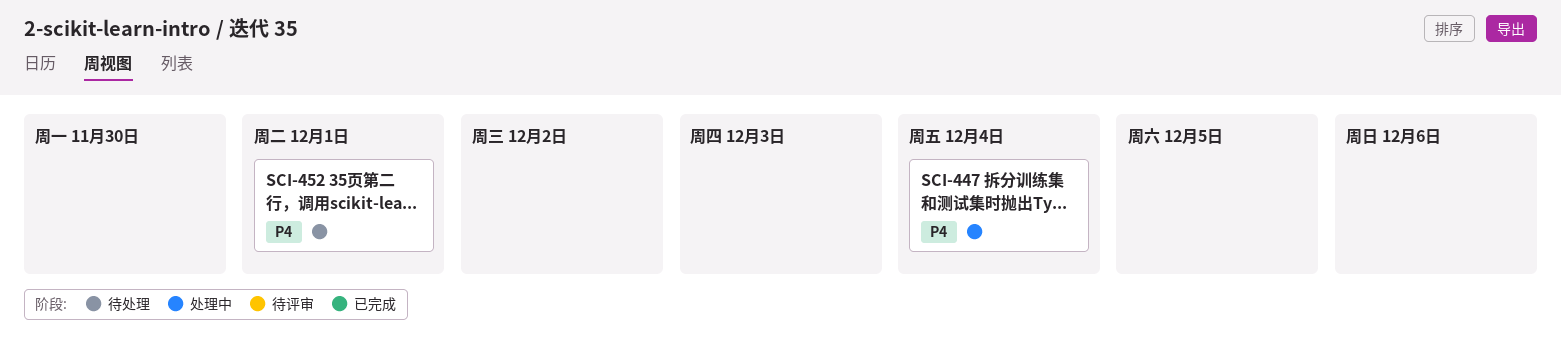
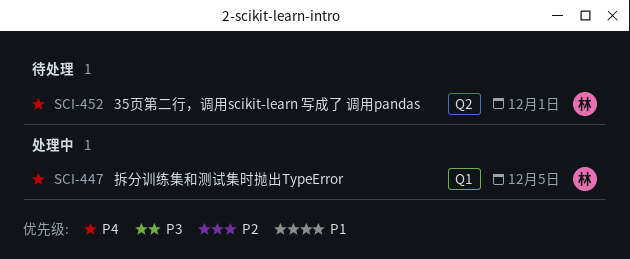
SCI-447, due: Dec 4 -> Dec 5

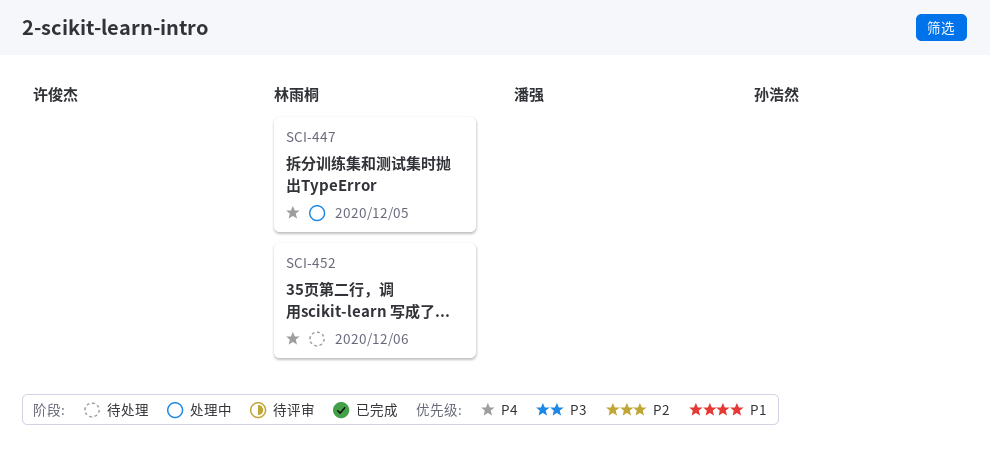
SCI-452, due: Dec 1 -> Dec 6

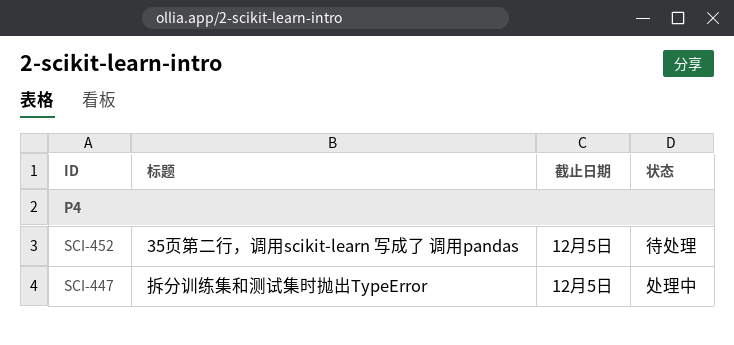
SCI-452, due: Dec 6 -> Dec 5

